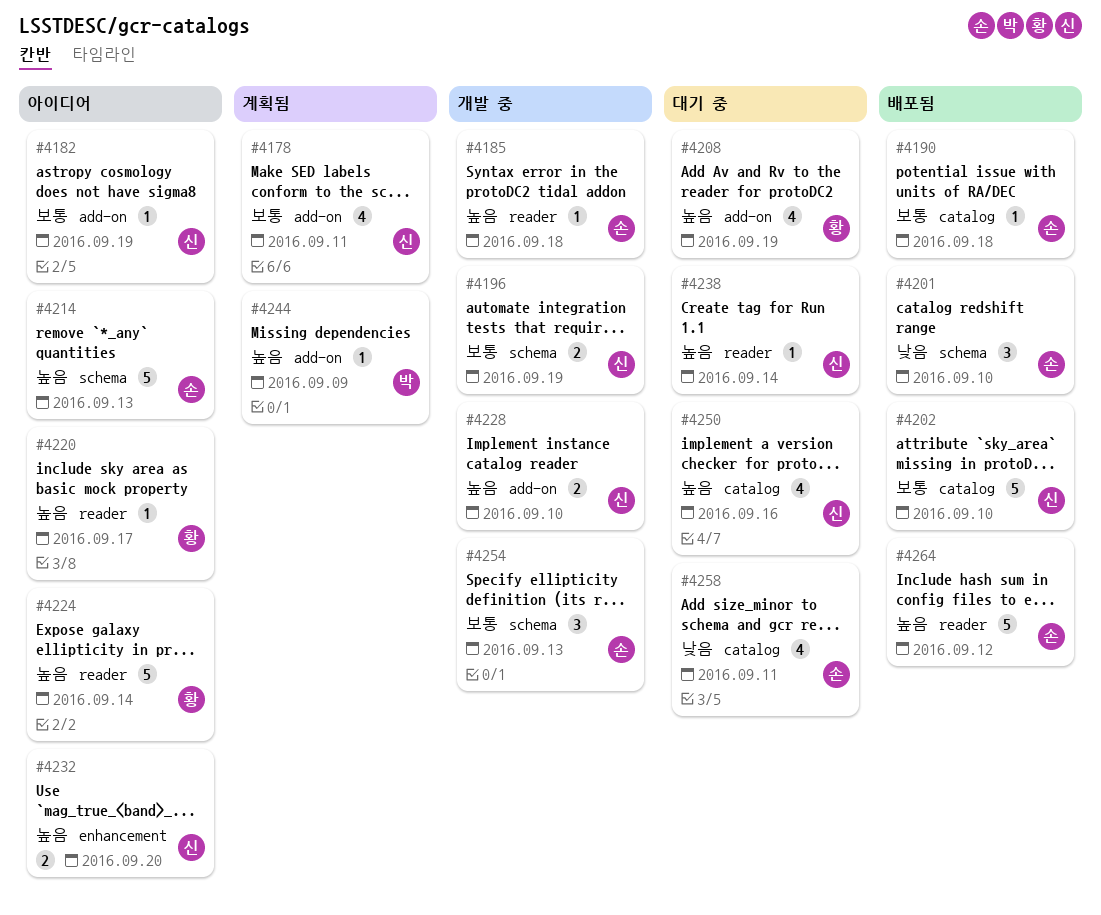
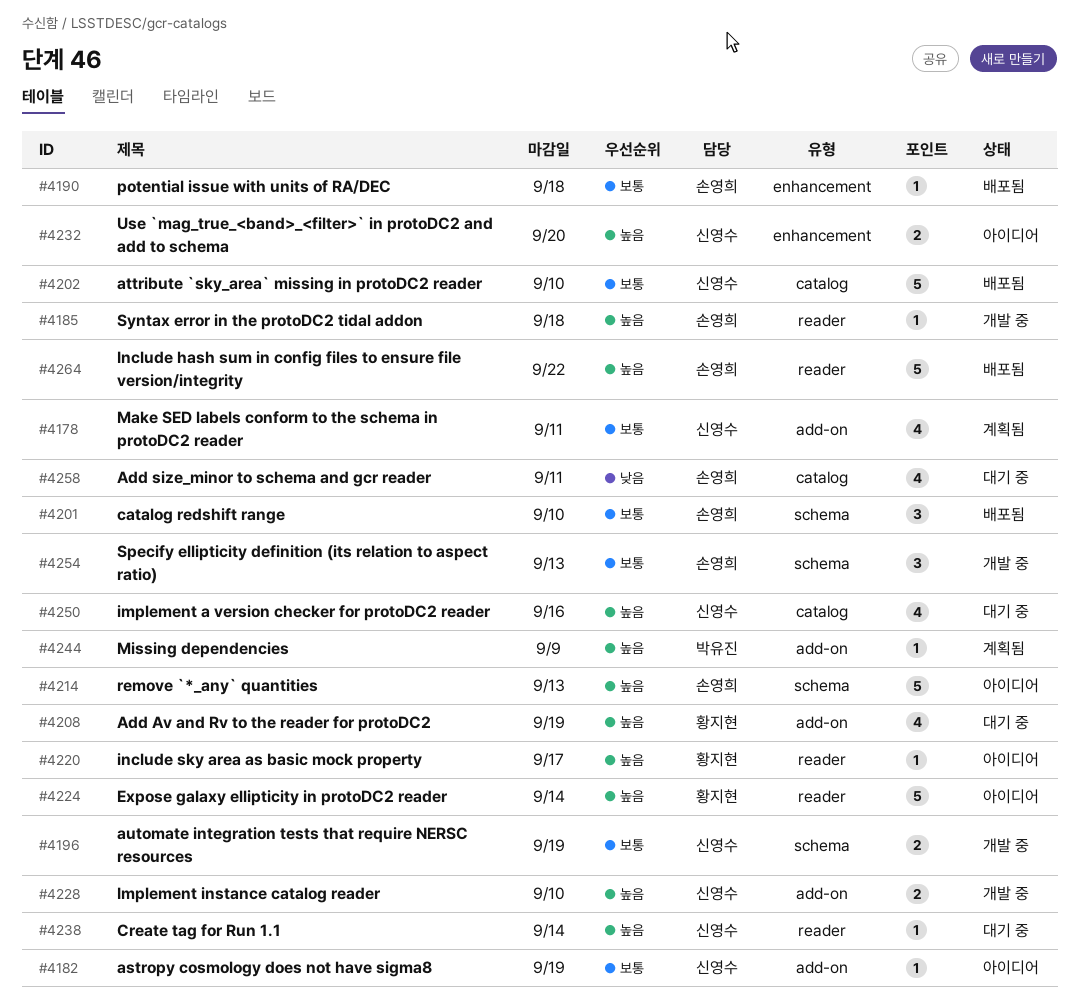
#4190, label: catalog -> enhancement
#4201, priority: 낮음 -> 보통
#4264, due: Sep 12 -> Sep 22

